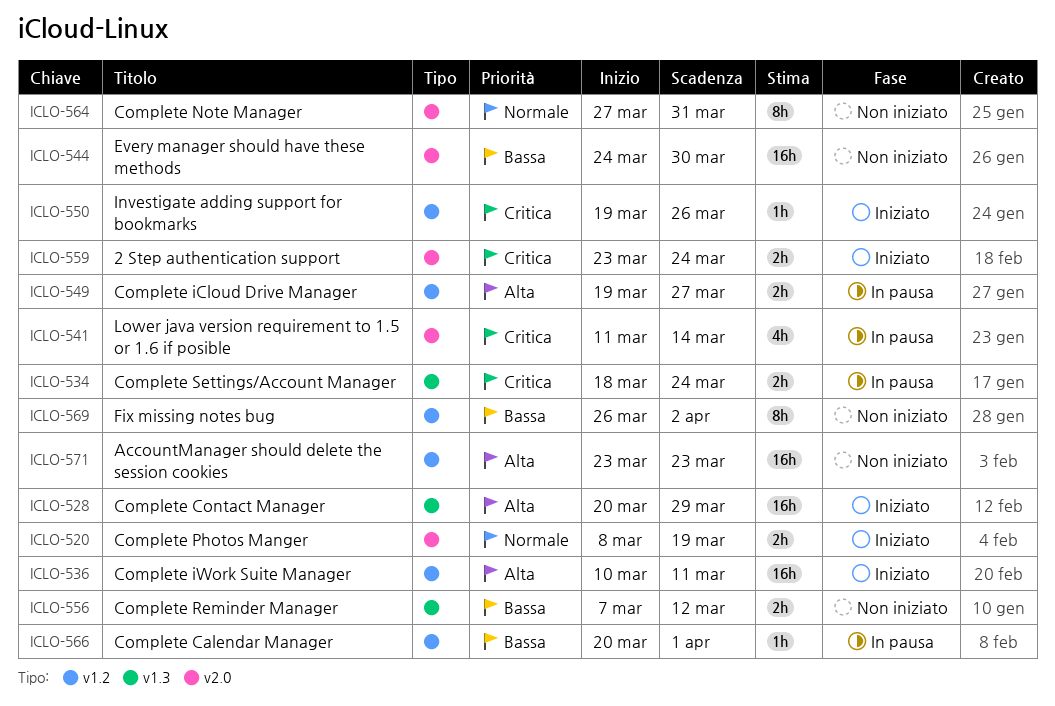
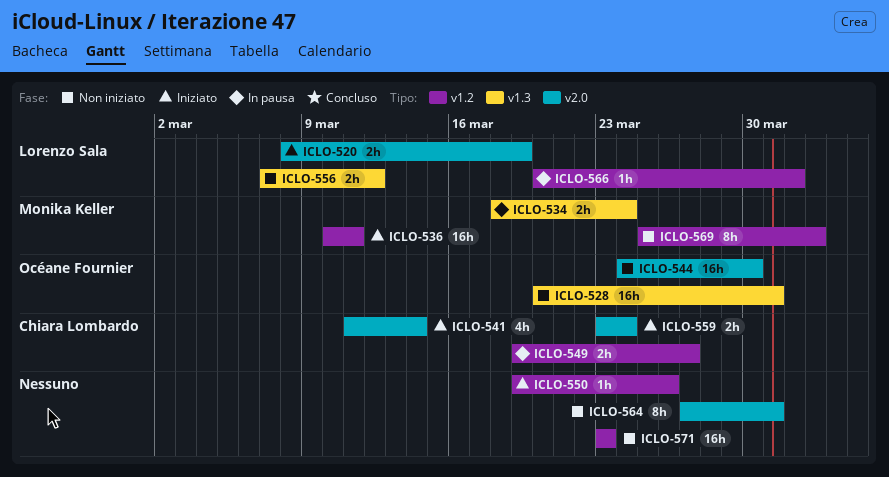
ICLO-528, status: Iniziato -> Non iniziato
ICLO-528, due: Mar 29 -> Mar 31
ICLO-541, status: In pausa -> Iniziato
ICLO-569, start: Mar 26 -> Mar 25

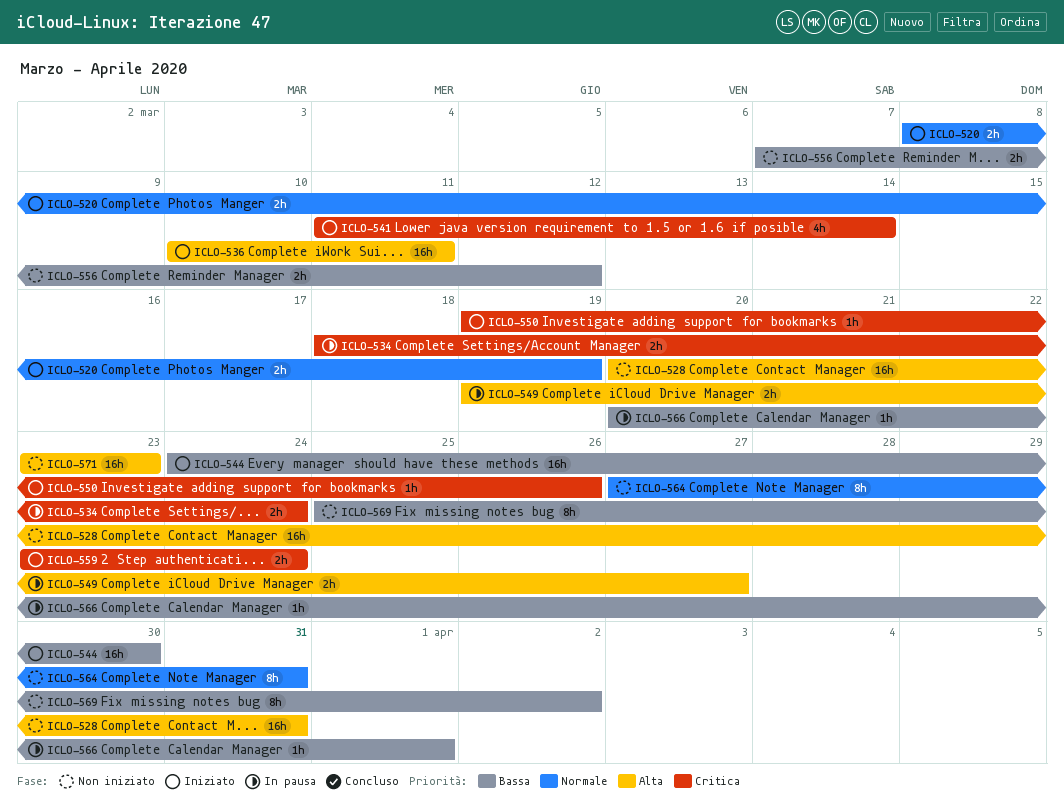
ICLO-544, status: Non iniziato -> Iniziato

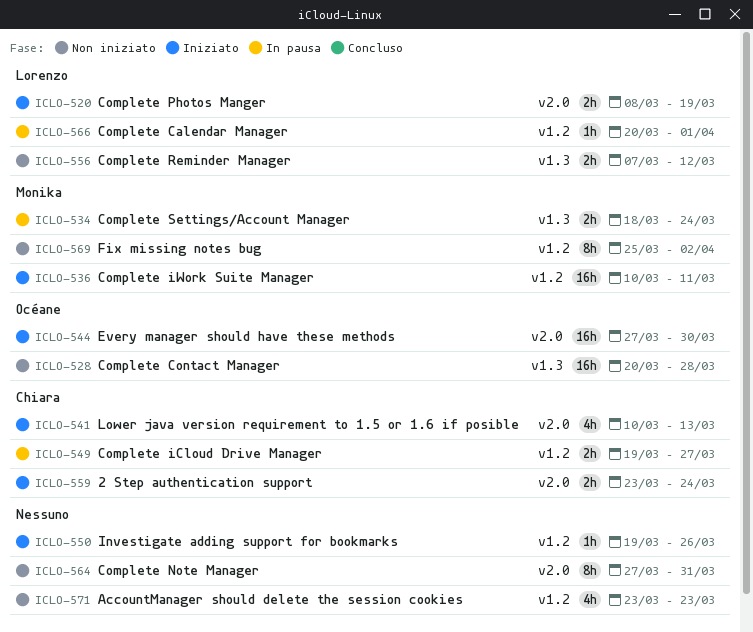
ICLO-528, due: Mar 31 -> Mar 28
ICLO-541, start: Mar 11 -> Mar 10
ICLO-541, due: Mar 14 -> Mar 13
ICLO-544, start: Mar 24 -> Mar 27
ICLO-571, estimate: 16h -> 4h

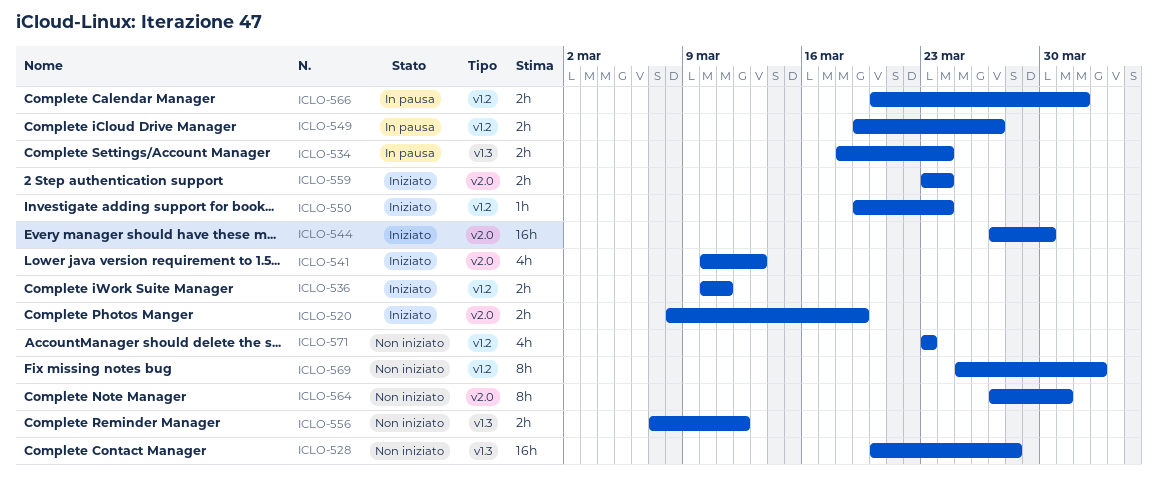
ICLO-536, estimate: 16h -> 2h
ICLO-550, due: Mar 26 -> Mar 24
ICLO-566, estimate: 1h -> 2h

